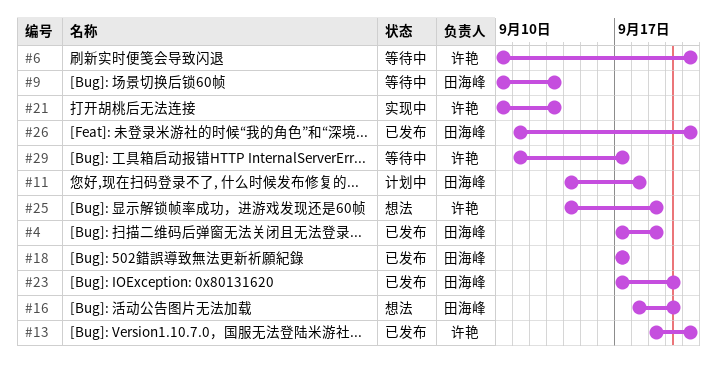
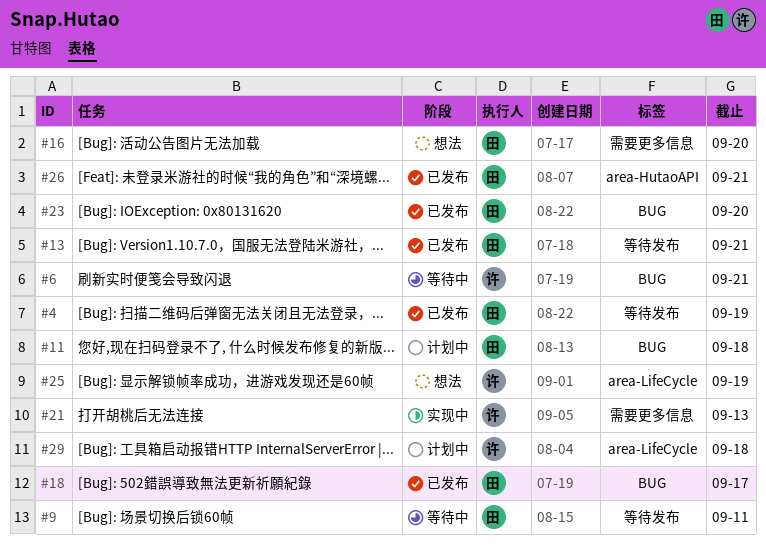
#9, due: Sep 13 -> Sep 11
#13, owner: 许艳 -> 田海峰
#29, status: 等待中 -> 计划中
#29, due: Sep 17 -> Sep 18

